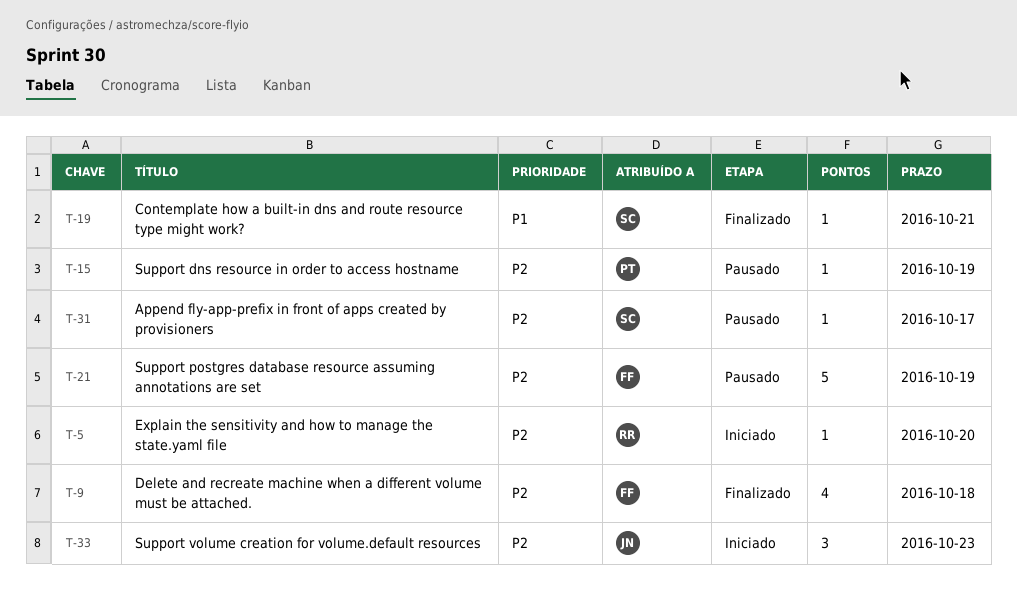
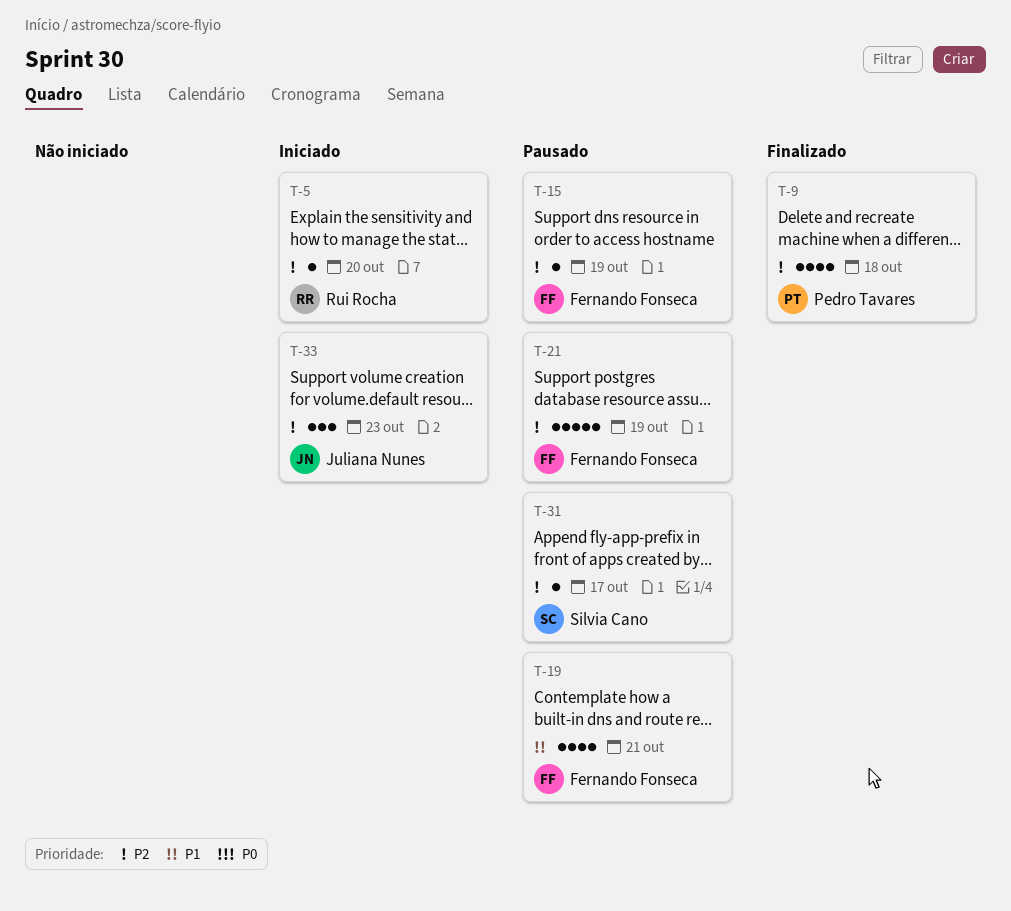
T-9, owner: Fernando Fonseca -> Pedro Tavares
T-15, owner: Pedro Tavares -> Fernando Fonseca
T-19, status: Finalizado -> Pausado
T-19, owner: Silvia Cano -> Fernando Fonseca
T-19, estimate: 1 -> 4

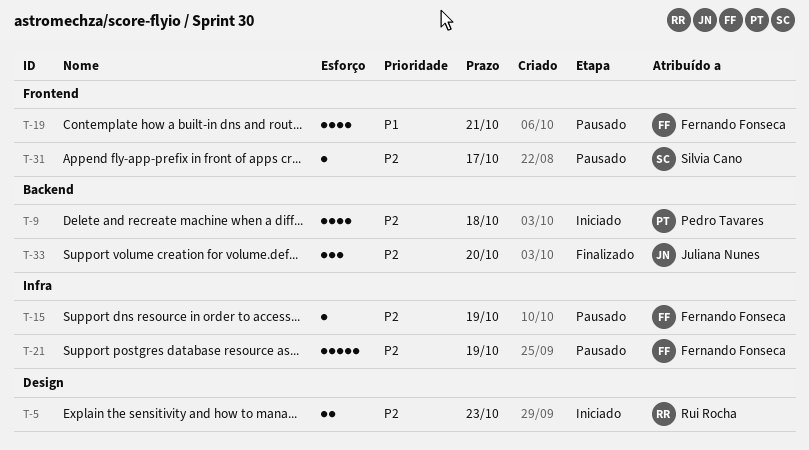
T-5, estimate: 1 -> 2
T-5, due: Oct 20 -> Oct 23
T-9, status: Finalizado -> Iniciado
T-33, status: Iniciado -> Finalizado
T-33, due: Oct 23 -> Oct 20

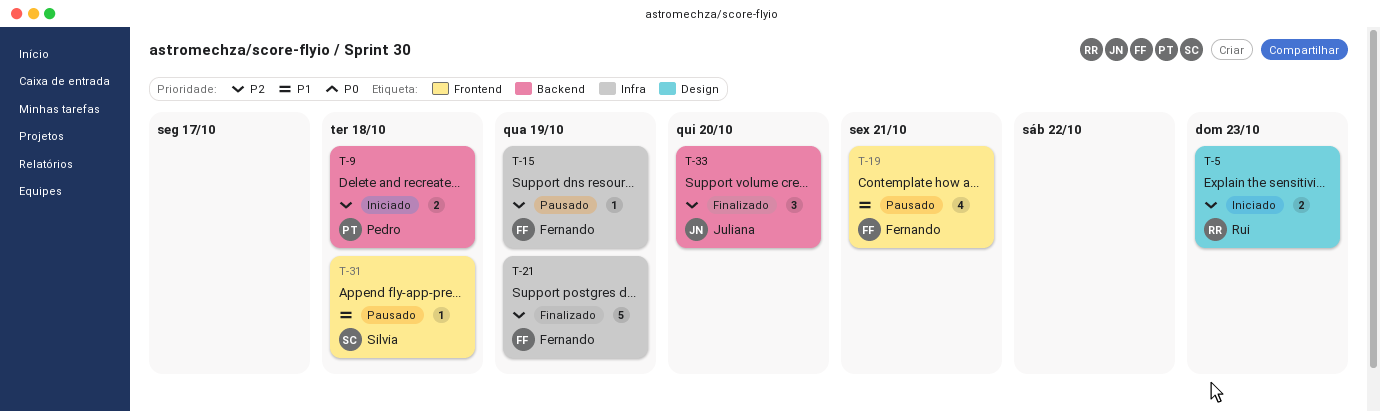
T-9, estimate: 4 -> 2
T-21, status: Pausado -> Finalizado
T-31, priority: P2 -> P1
T-31, due: Oct 17 -> Oct 18

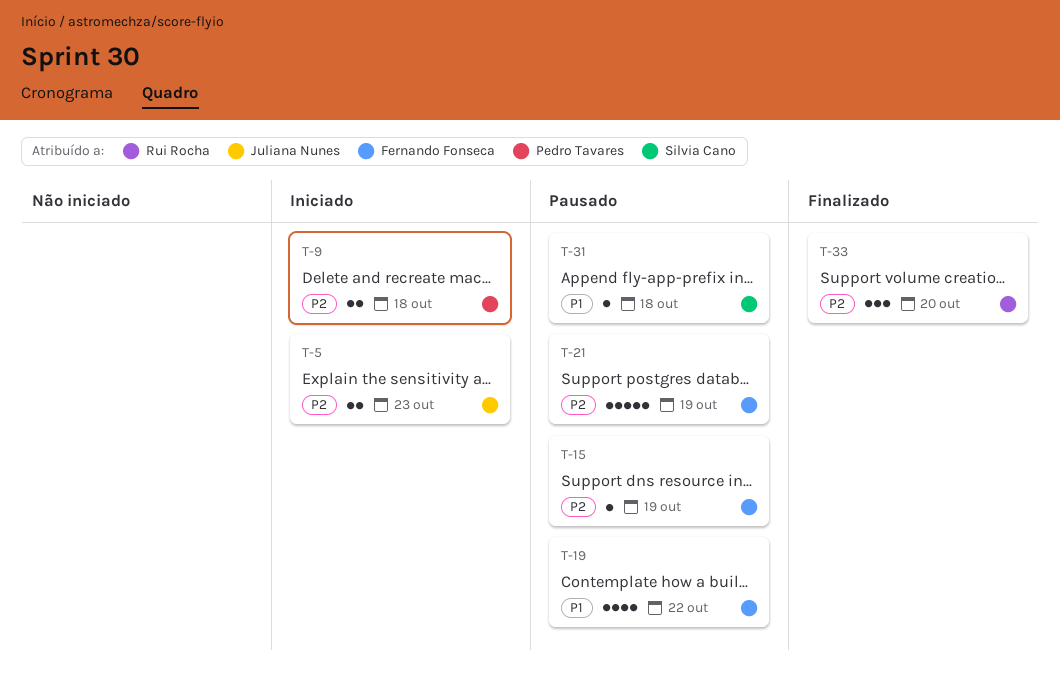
T-5, owner: Rui Rocha -> Juliana Nunes
T-19, due: Oct 21 -> Oct 22
T-21, status: Finalizado -> Pausado
T-33, owner: Juliana Nunes -> Rui Rocha

